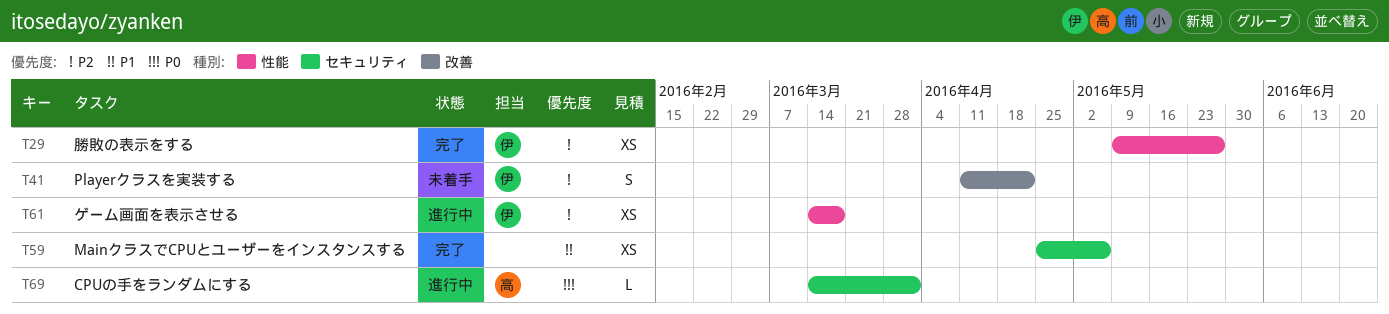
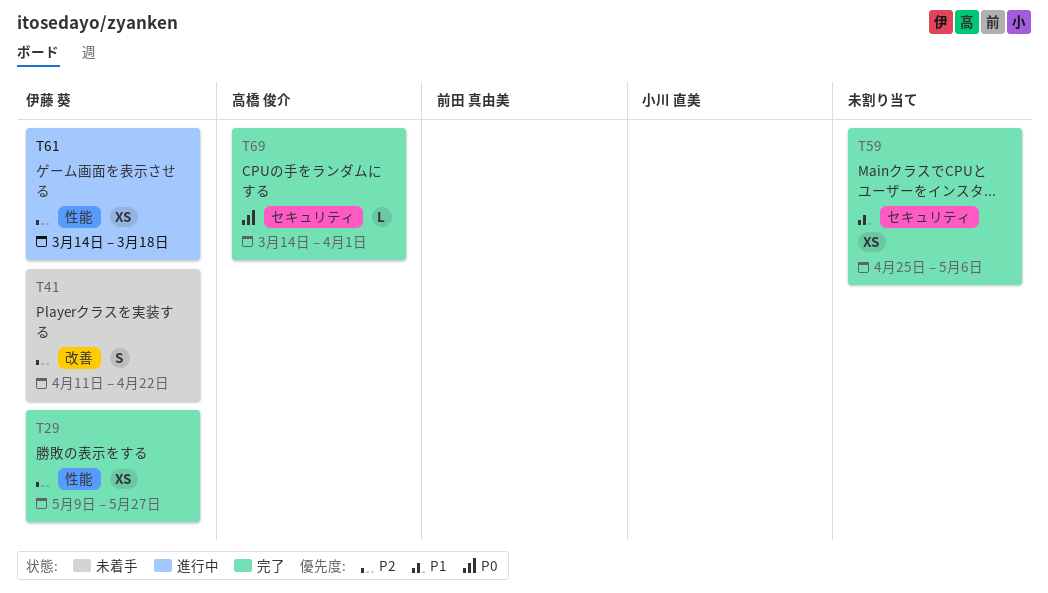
T69, status: 進行中 -> 完了

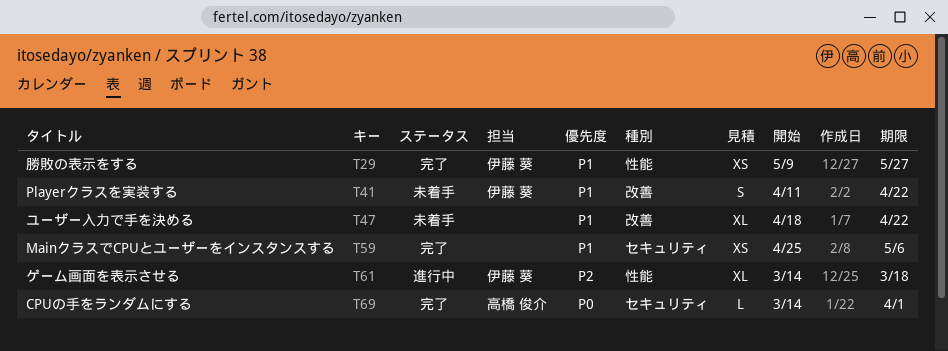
T29, priority: P2 -> P1
T41, priority: P2 -> P1
T47: none -> present
T61, estimate: XS -> XL

